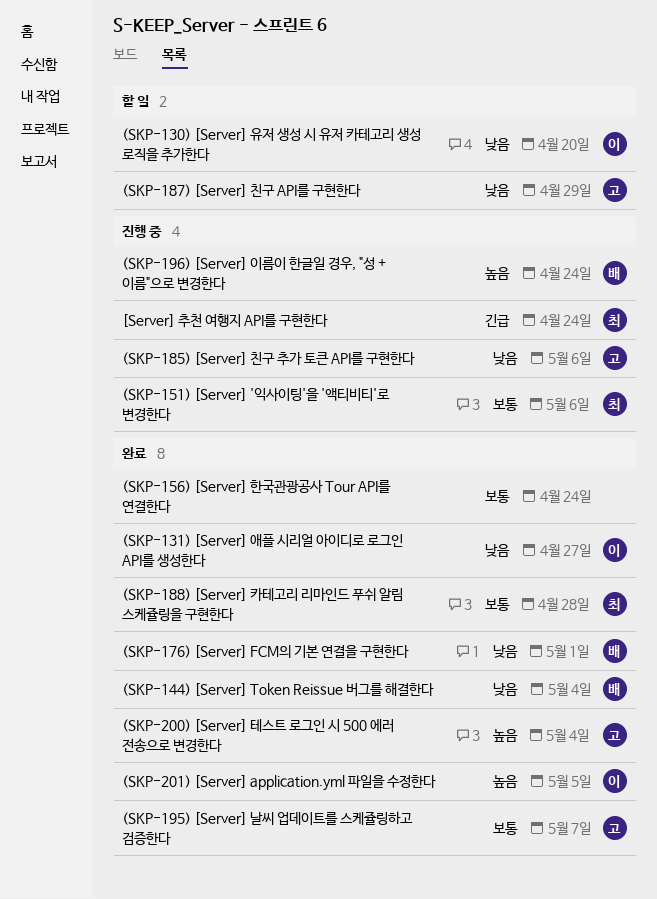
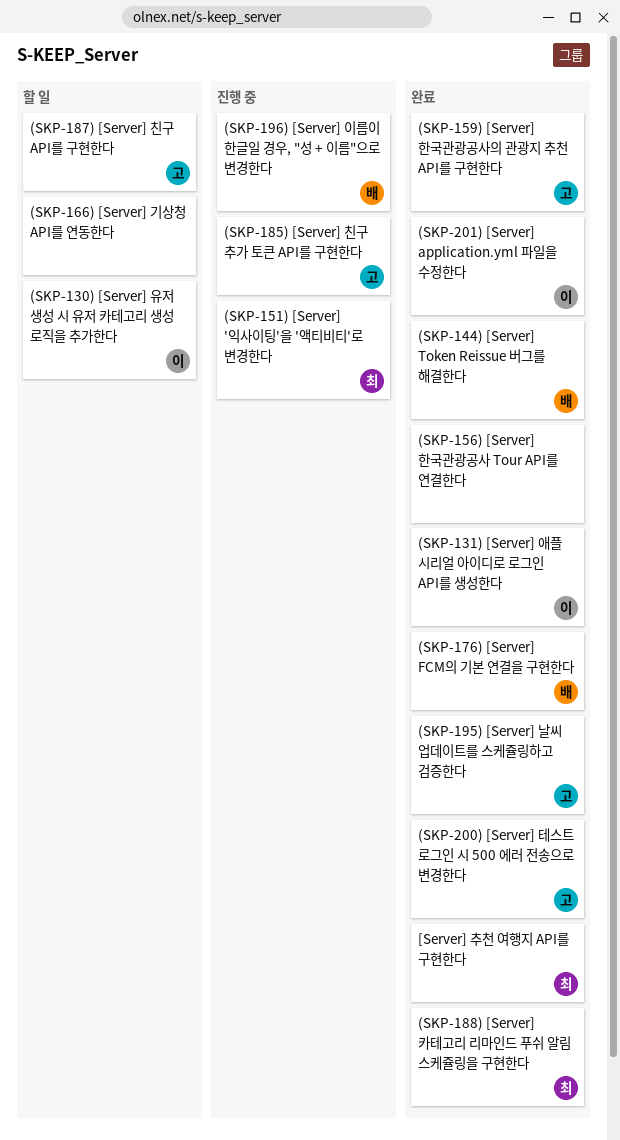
(SKP-159) [Server] 한국관광공사의 관광지 추천 API를 구현한다: none -> present
(SKP-166) [Server] 기상청 API를 연동한다: none -> present
[Server] 추천 여행지 API를 구현한다, status: 진행 중 -> 완료

